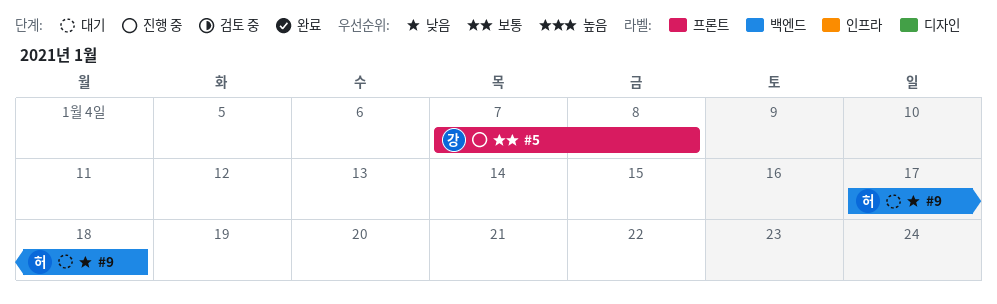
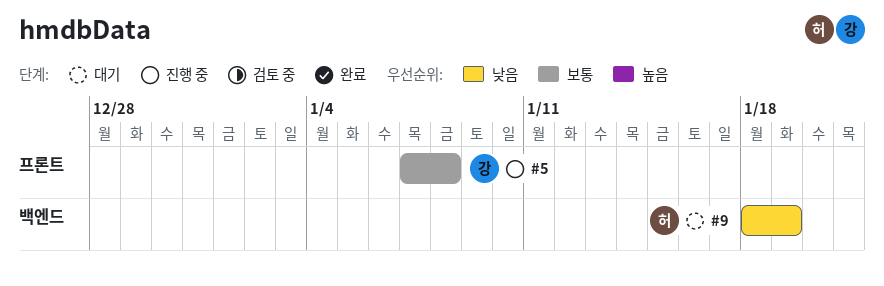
#9, start: Jan 17 -> Jan 18
#9, due: Jan 18 -> Jan 19

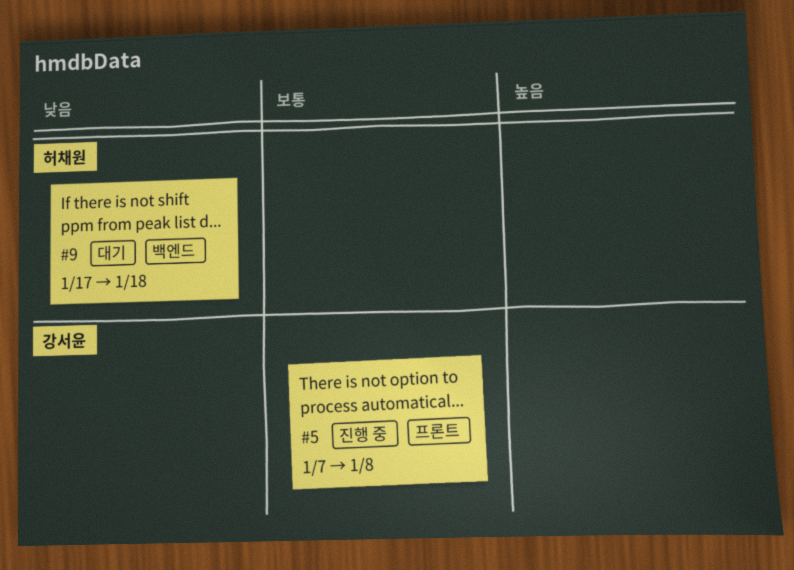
#9, start: Jan 18 -> Jan 17
#9, due: Jan 19 -> Jan 18

